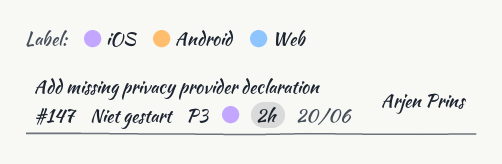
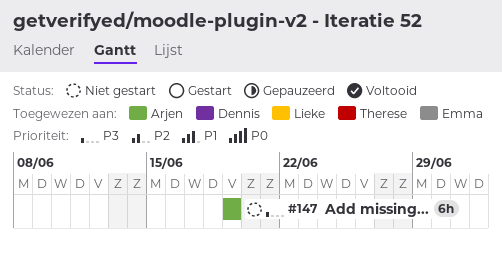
#147, estimate: 2h -> 6h
#147, due: Jun 20 -> Jun 19

